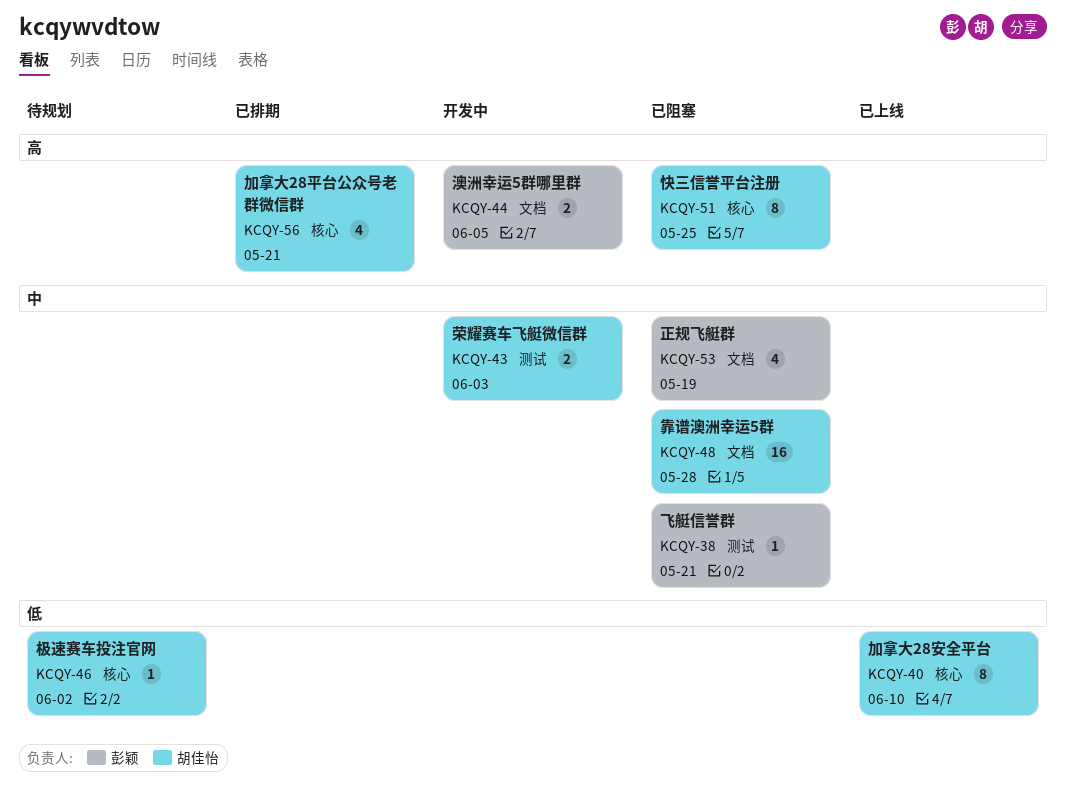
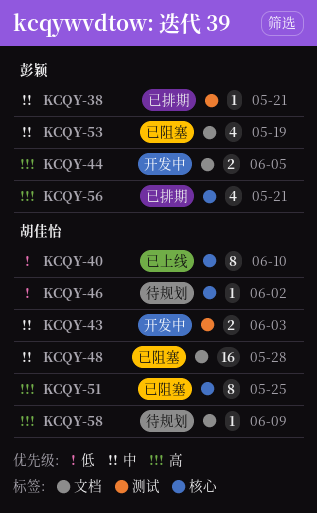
KCQY-38, status: 已阻塞 -> 已排期
KCQY-56, owner: 胡佳怡 -> 彭颖
KCQY-58: none -> present

